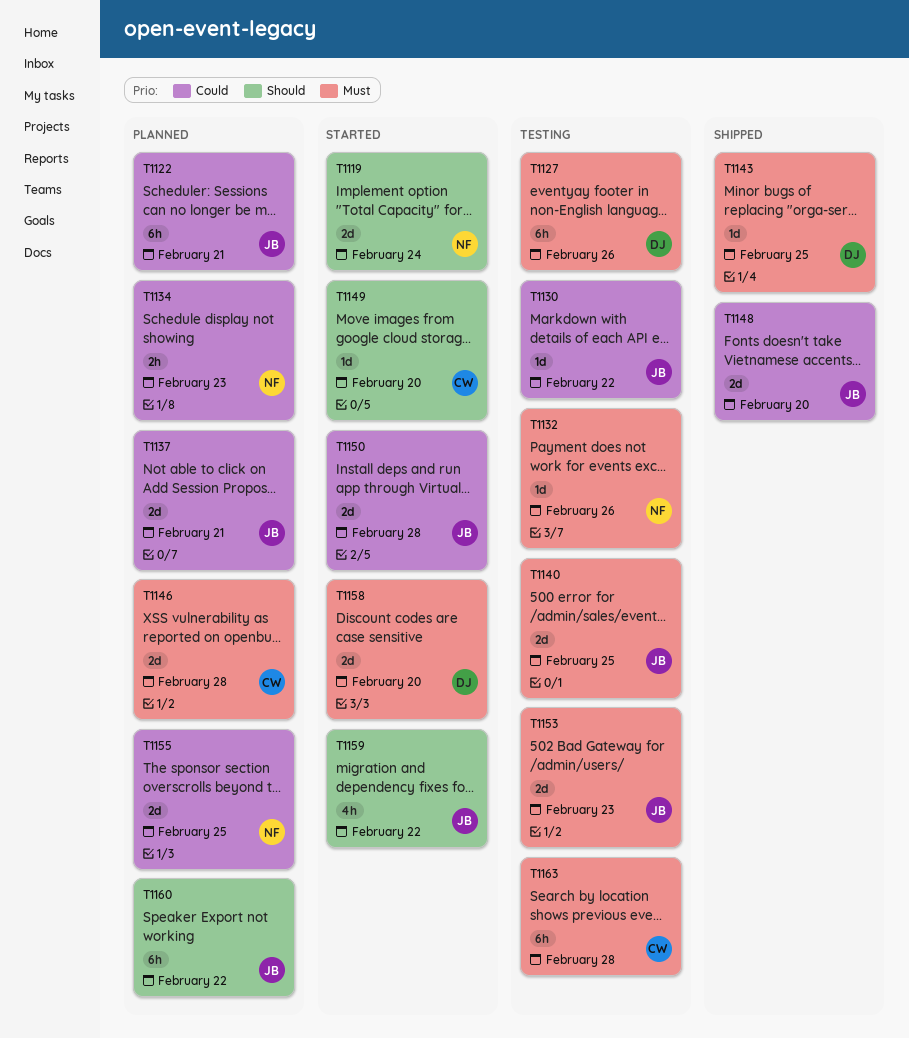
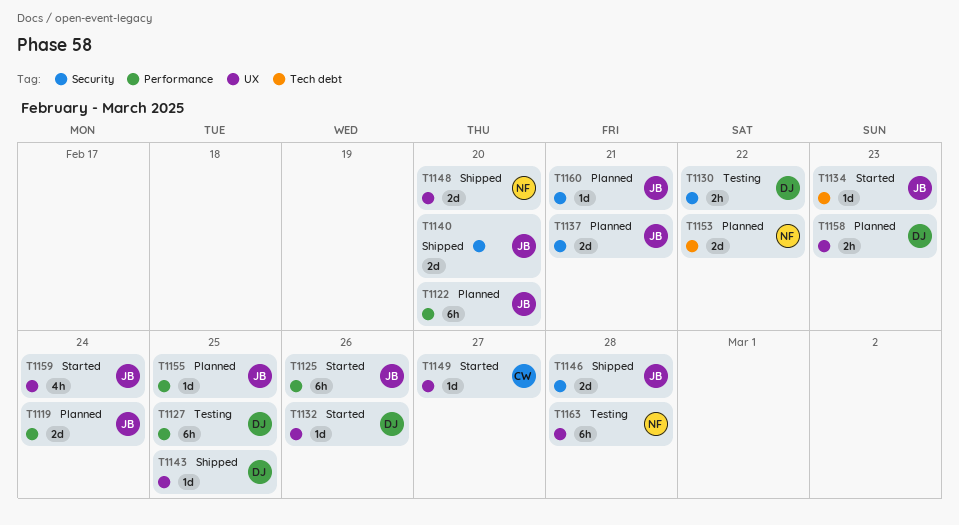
T1119, status: Started -> Planned
T1119, owner: NF -> JB
T1122, due: Feb 21 -> Feb 20
T1125: none -> present
T1127, due: Feb 26 -> Feb 25
T1130, owner: JB -> DJ
T1130, estimate: 1d -> 2h
T1132, status: Testing -> Started
T1132, owner: NF -> DJ
T1134, status: Planned -> Started
T1134, owner: NF -> JB
T1134, estimate: 2h -> 1d
T1140, status: Testing -> Shipped
T1140, due: Feb 25 -> Feb 20
T1146, status: Planned -> Shipped
T1146, owner: CW -> JB
T1148, owner: JB -> NF
T1149, due: Feb 20 -> Feb 27
T1150: present -> none
T1153, status: Testing -> Planned
T1153, owner: JB -> NF
T1153, due: Feb 23 -> Feb 22
T1155, owner: NF -> JB
T1155, estimate: 2d -> 1d
T1158, status: Started -> Planned
T1158, estimate: 2d -> 2h
T1158, due: Feb 20 -> Feb 23
T1159, due: Feb 22 -> Feb 24
T1160, estimate: 6h -> 1d
T1160, due: Feb 22 -> Feb 21
T1163, owner: CW -> NF

